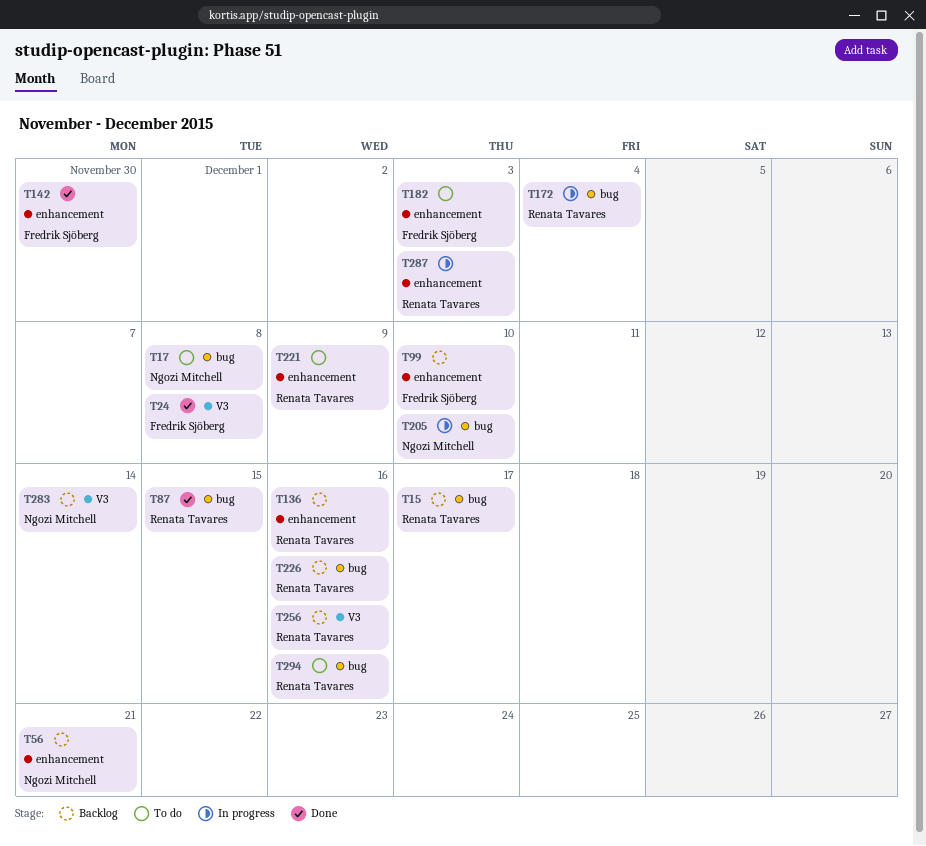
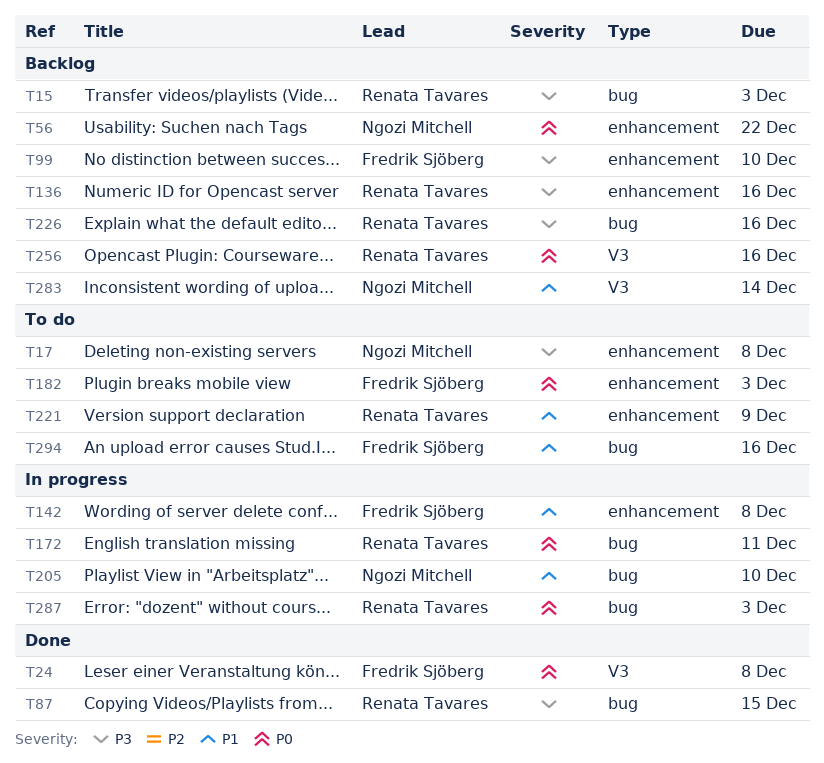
T15, due: Dec 17 -> Dec 3
T17, label: bug -> enhancement
T56, due: Dec 21 -> Dec 22
T142, status: Done -> In progress
T142, due: Nov 30 -> Dec 8
T172, due: Dec 4 -> Dec 11
T287, label: enhancement -> bug
T294, owner: Renata Tavares -> Fredrik Sjöberg

